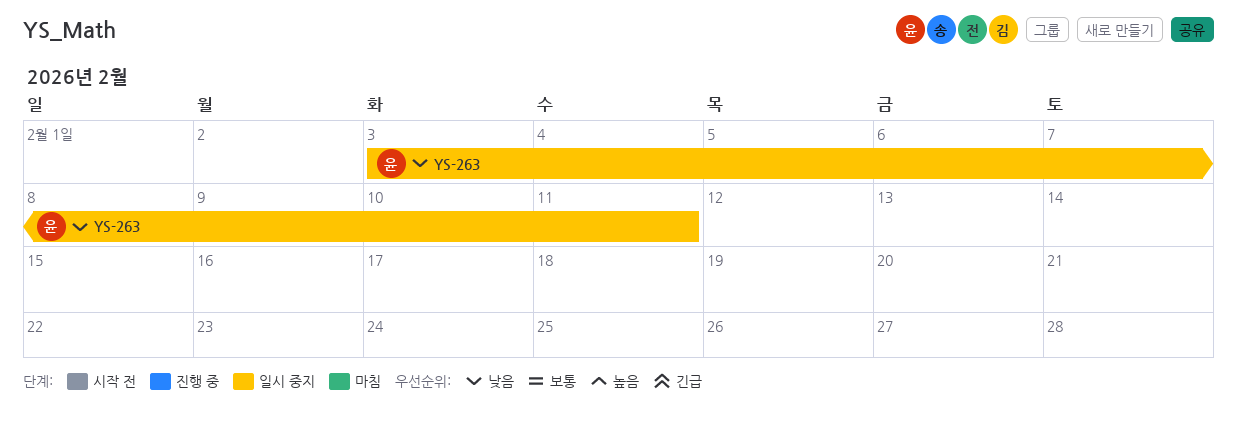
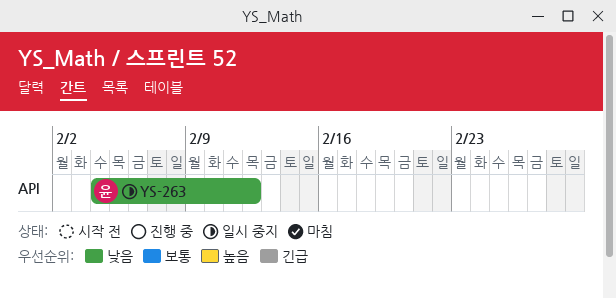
YS-263, start: Feb 3 -> Feb 4
YS-263, due: Feb 11 -> Feb 12

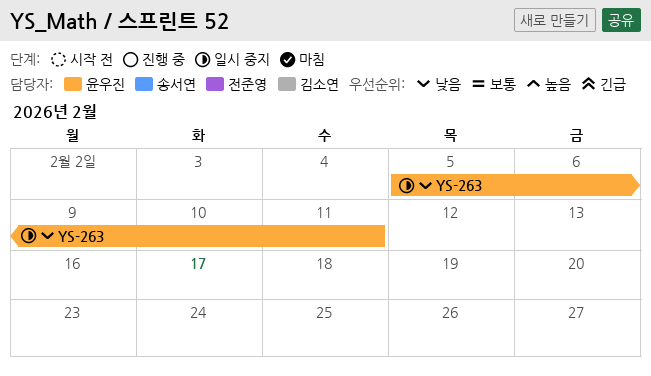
YS-263, start: Feb 4 -> Feb 5
YS-263, due: Feb 12 -> Feb 11

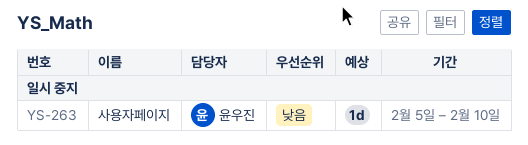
YS-263, due: Feb 11 -> Feb 10

